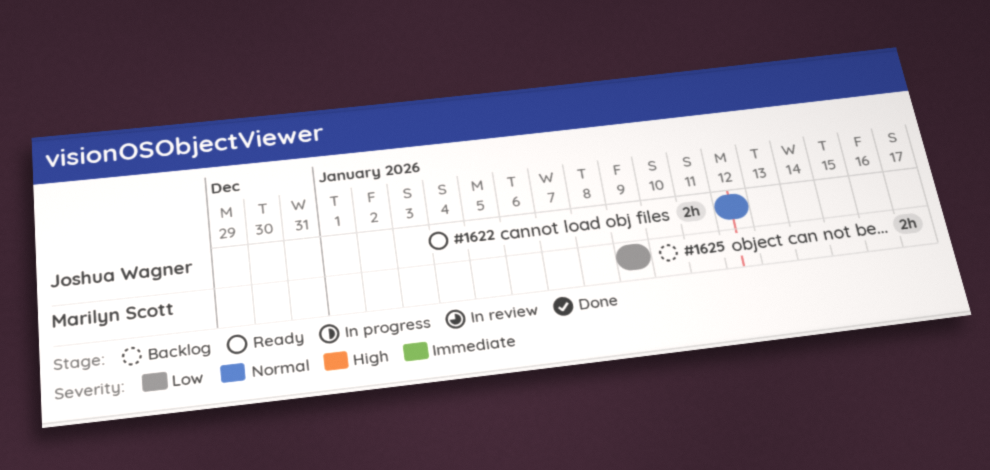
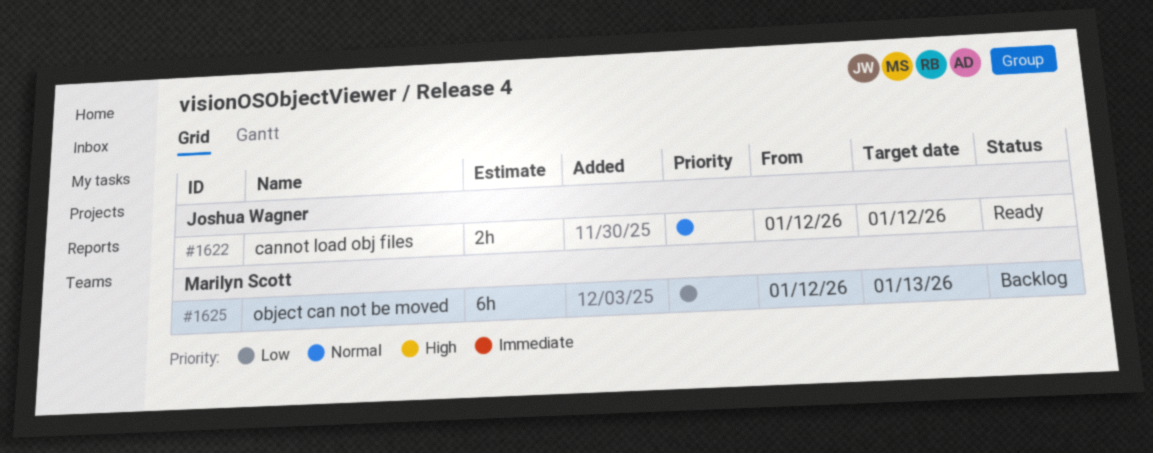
#1625, estimate: 2h -> 6h
#1625, start: Jan 9 -> Jan 12
#1625, due: Jan 9 -> Jan 13

